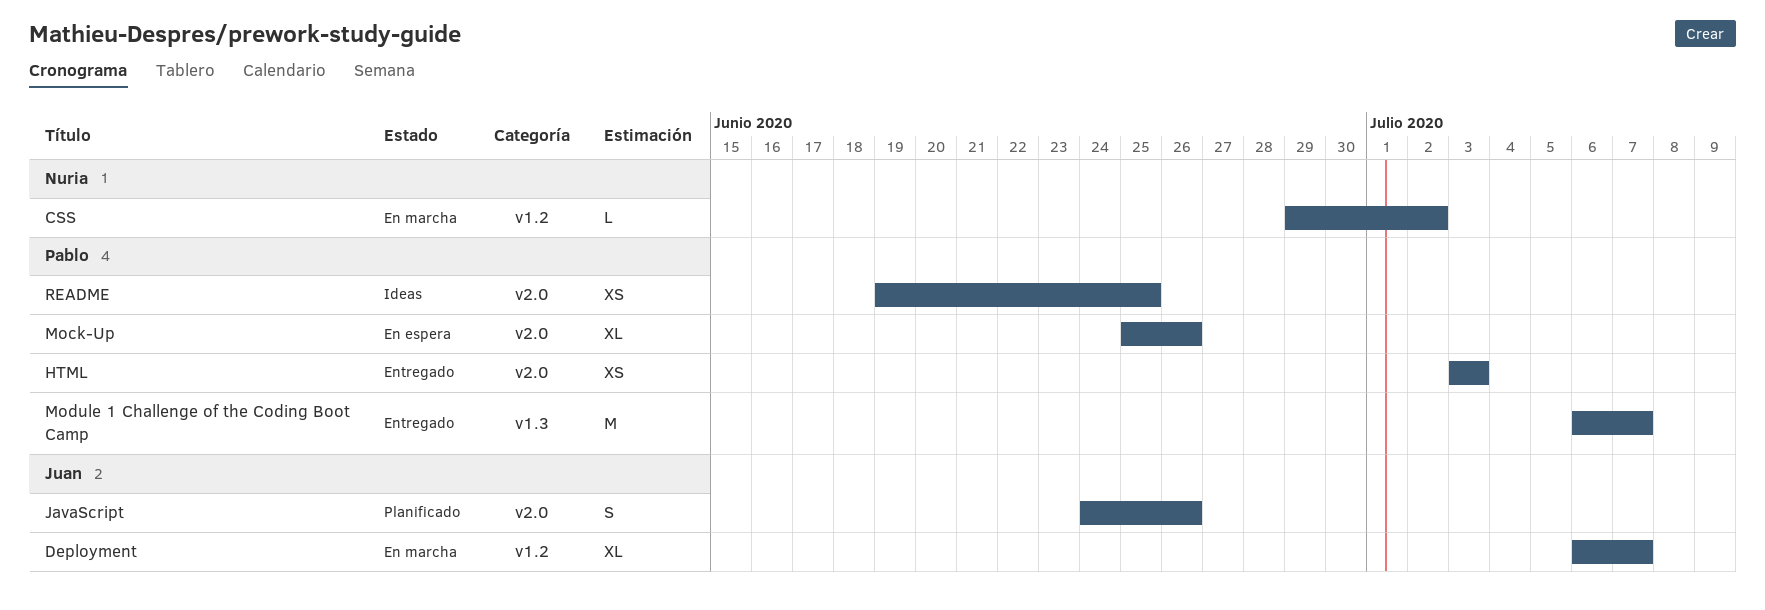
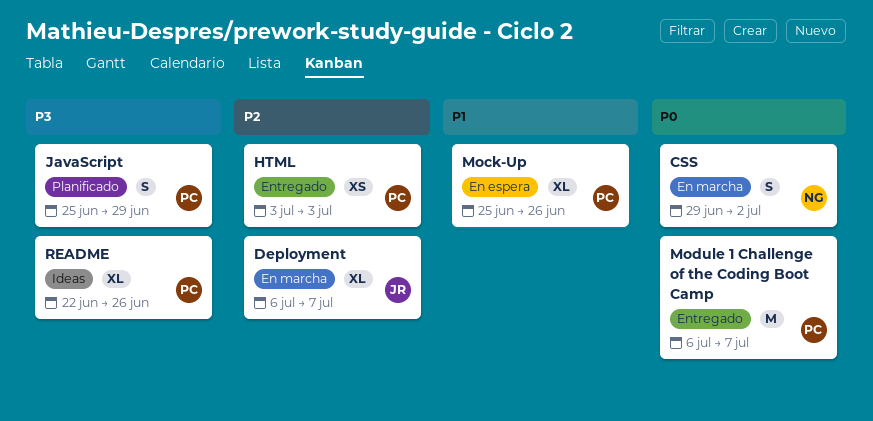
CSS, estimate: L -> S
JavaScript, owner: Juan -> Pablo
JavaScript, start: Jun 24 -> Jun 25
JavaScript, due: Jun 26 -> Jun 29
README, estimate: XS -> XL
README, start: Jun 19 -> Jun 22
README, due: Jun 25 -> Jun 26

